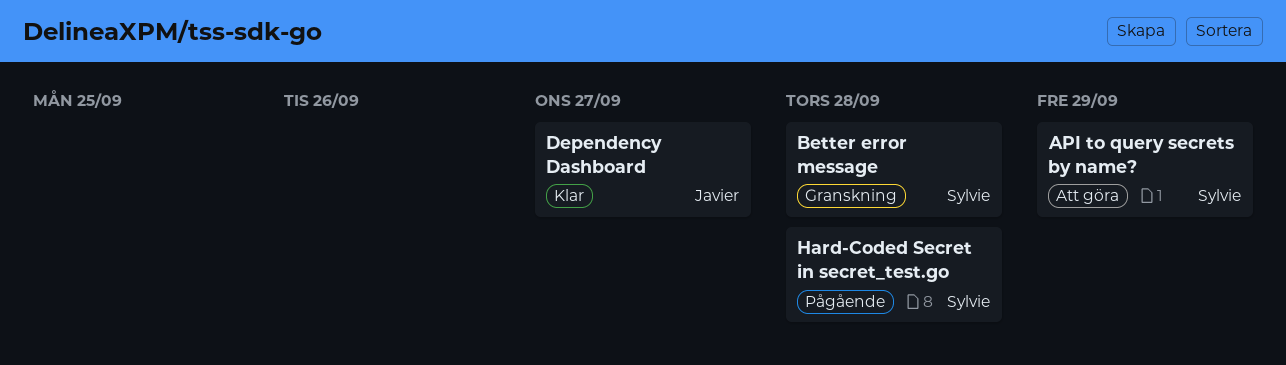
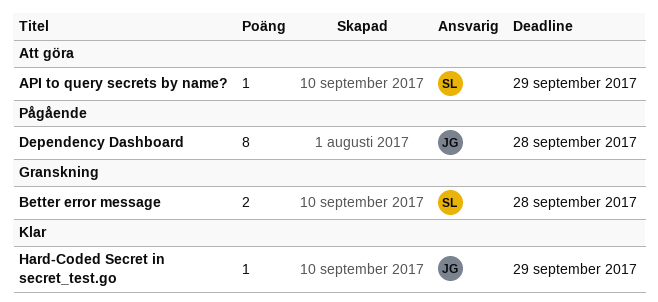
Dependency Dashboard, status: Klar -> Pågående
Dependency Dashboard, due: Sep 27 -> Sep 28
Hard-Coded Secret in secret_test.go, status: Pågående -> Klar
Hard-Coded Secret in secret_test.go, owner: Sylvie -> Javier
Hard-Coded Secret in secret_test.go, due: Sep 28 -> Sep 29

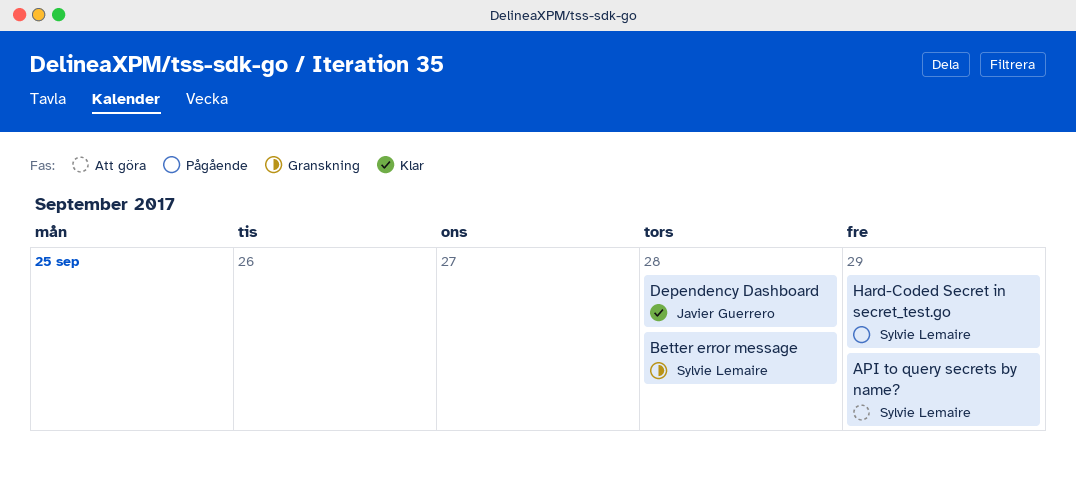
Dependency Dashboard, status: Pågående -> Klar
Hard-Coded Secret in secret_test.go, status: Klar -> Pågående
Hard-Coded Secret in secret_test.go, owner: Javier Guerrero -> Sylvie Lemaire

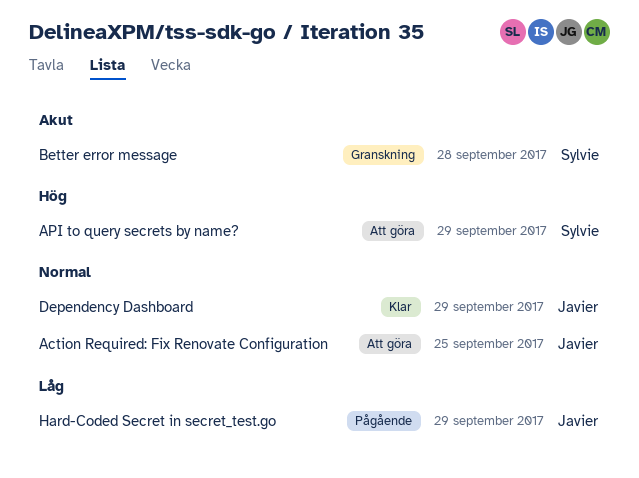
Action Required: Fix Renovate Configuration: none -> present
Dependency Dashboard, due: Sep 28 -> Sep 29
Hard-Coded Secret in secret_test.go, owner: Sylvie Lemaire -> Javier Guerrero

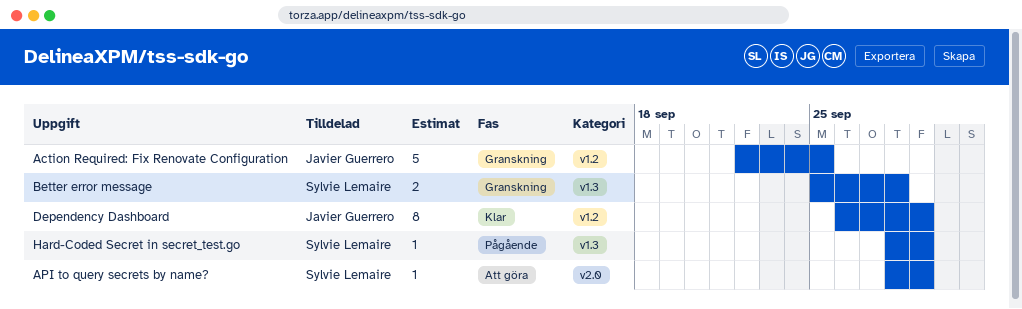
Action Required: Fix Renovate Configuration, status: Att göra -> Granskning
Hard-Coded Secret in secret_test.go, owner: Javier Guerrero -> Sylvie Lemaire

